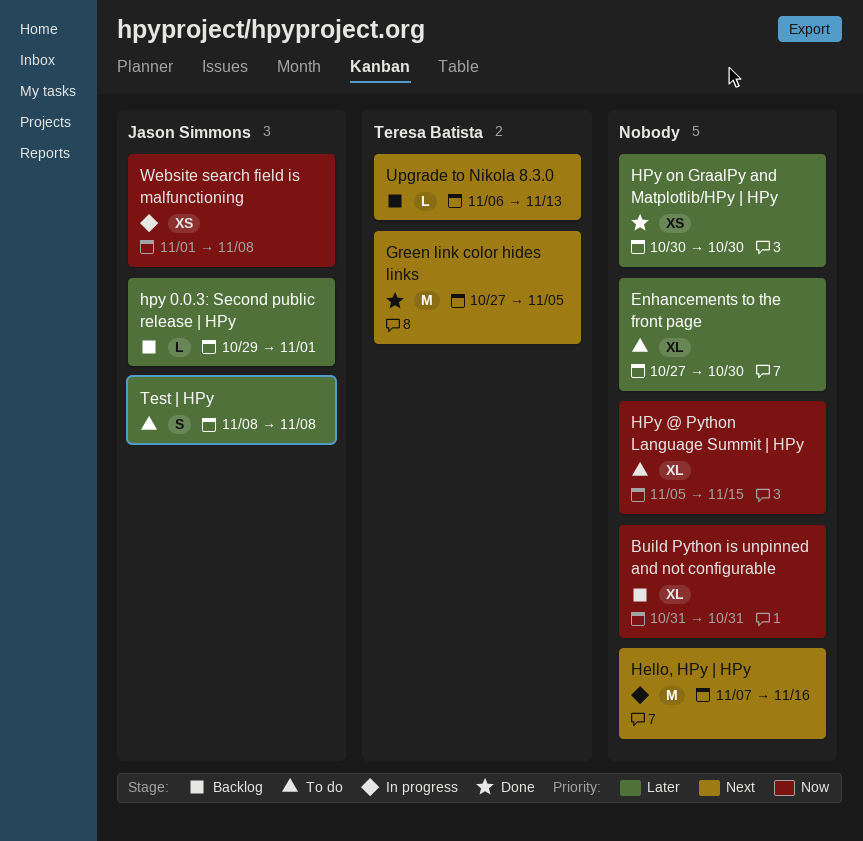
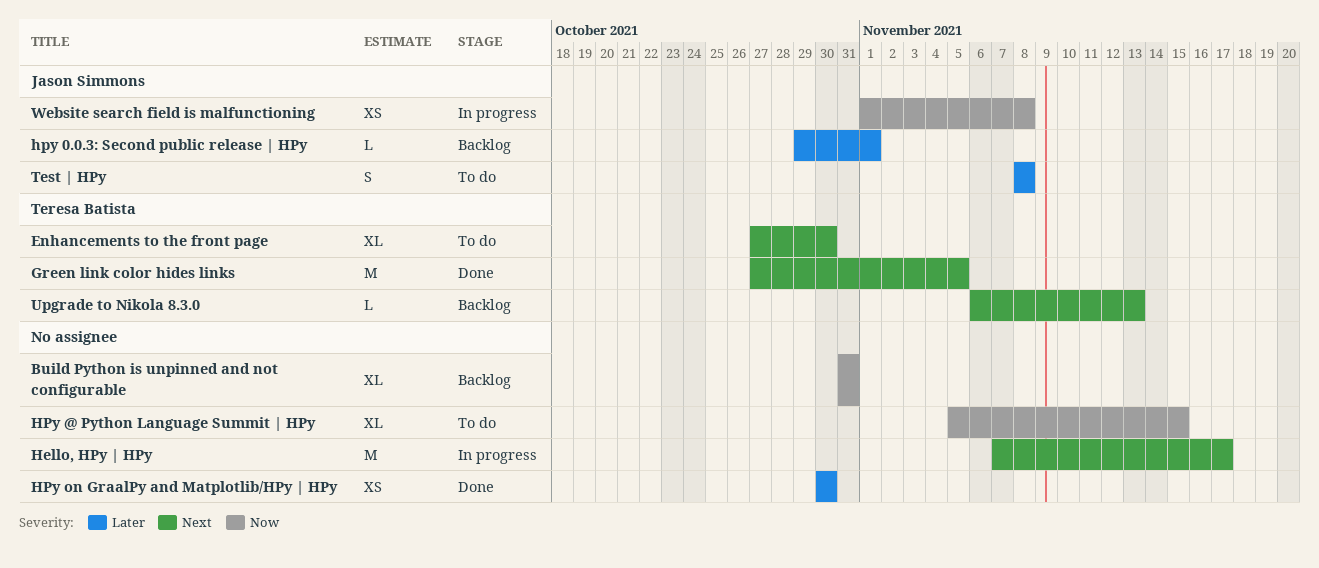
Enhancements to the front page, owner: none -> Teresa Batista
Enhancements to the front page, priority: Later -> Next
Hello, HPy | HPy, due: Nov 16 -> Nov 17

